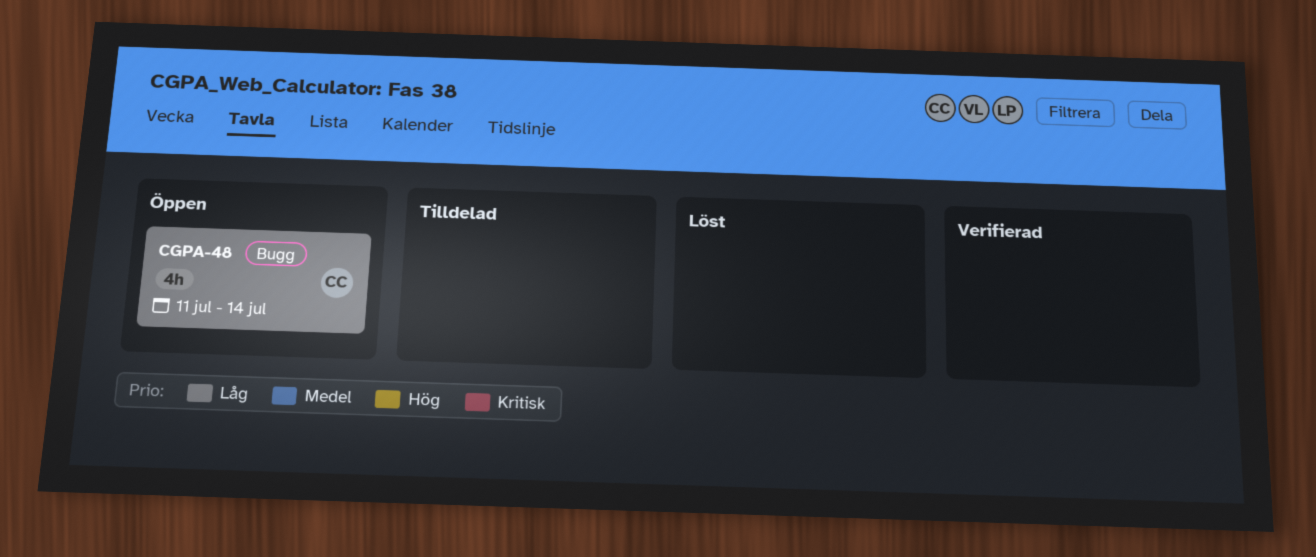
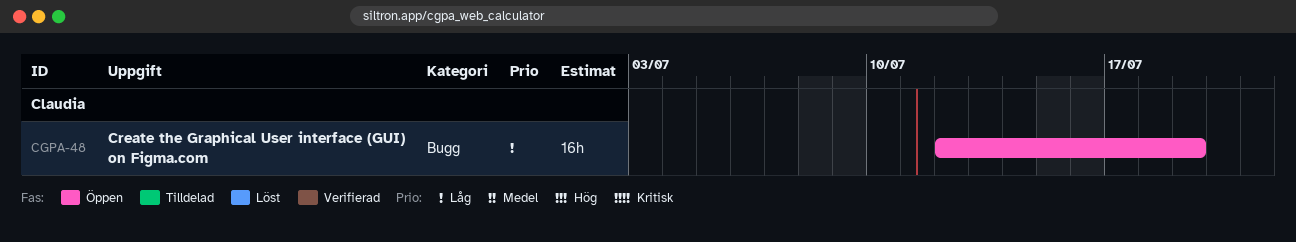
CGPA-48, estimate: 4h -> 16h
CGPA-48, start: Jul 11 -> Jul 12
CGPA-48, due: Jul 14 -> Jul 19

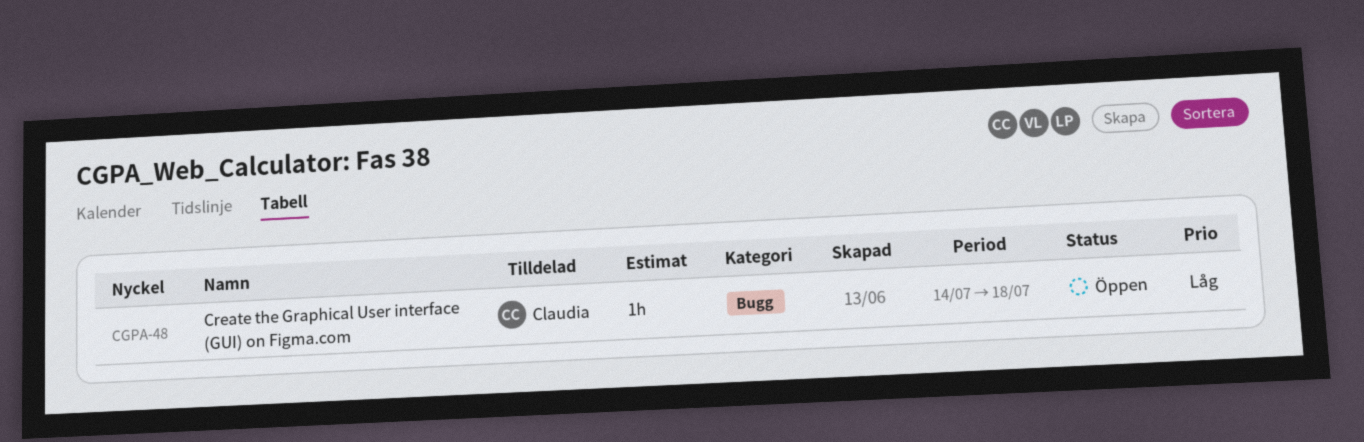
CGPA-48, estimate: 16h -> 1h
CGPA-48, start: Jul 12 -> Jul 14
CGPA-48, due: Jul 19 -> Jul 18

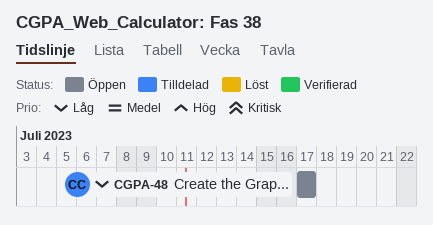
CGPA-48, start: Jul 14 -> Jul 17
CGPA-48, due: Jul 18 -> Jul 17

